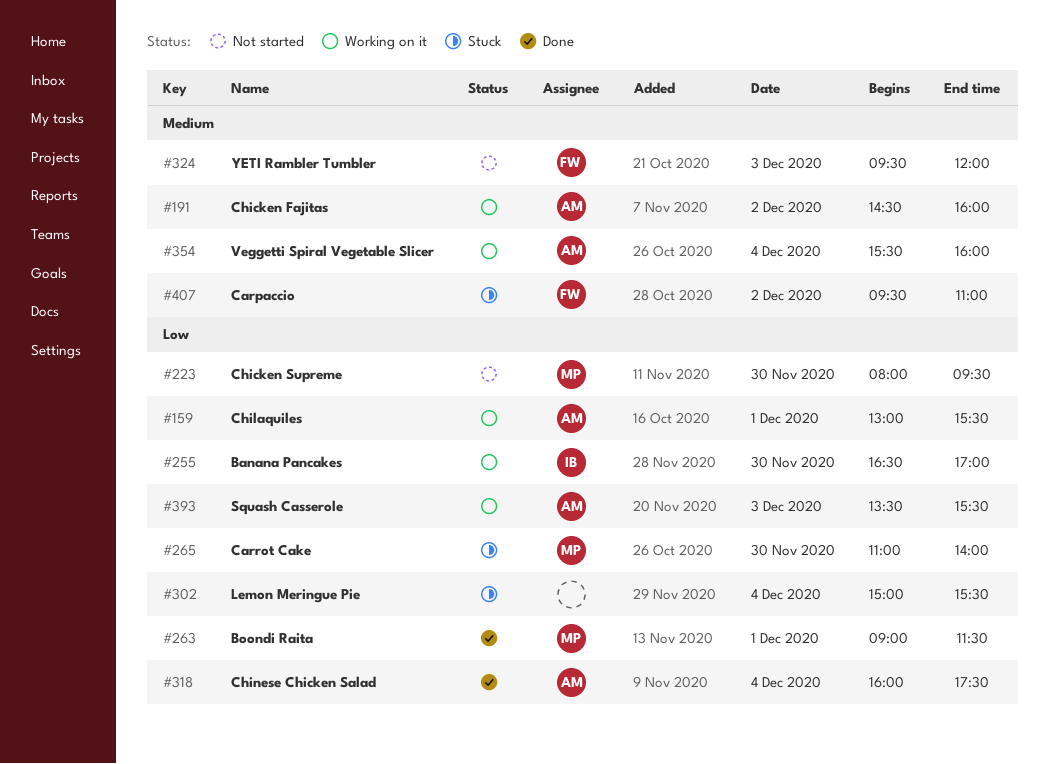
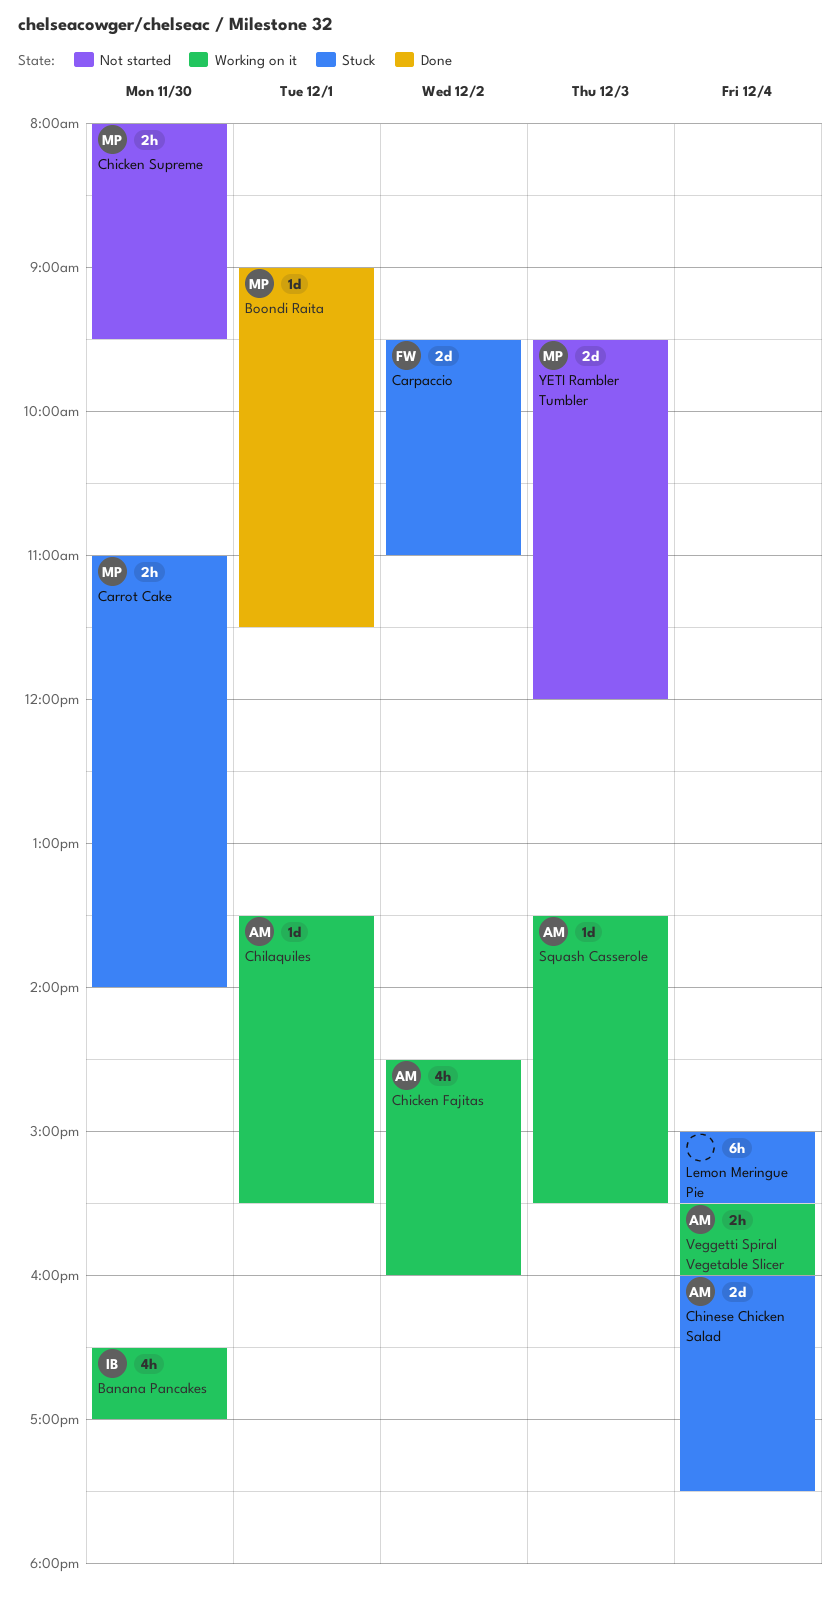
Chilaquiles, begins: 13:00 -> 13:30
Chinese Chicken Salad, status: Done -> Stuck
YETI Rambler Tumbler, owner: FW -> MP

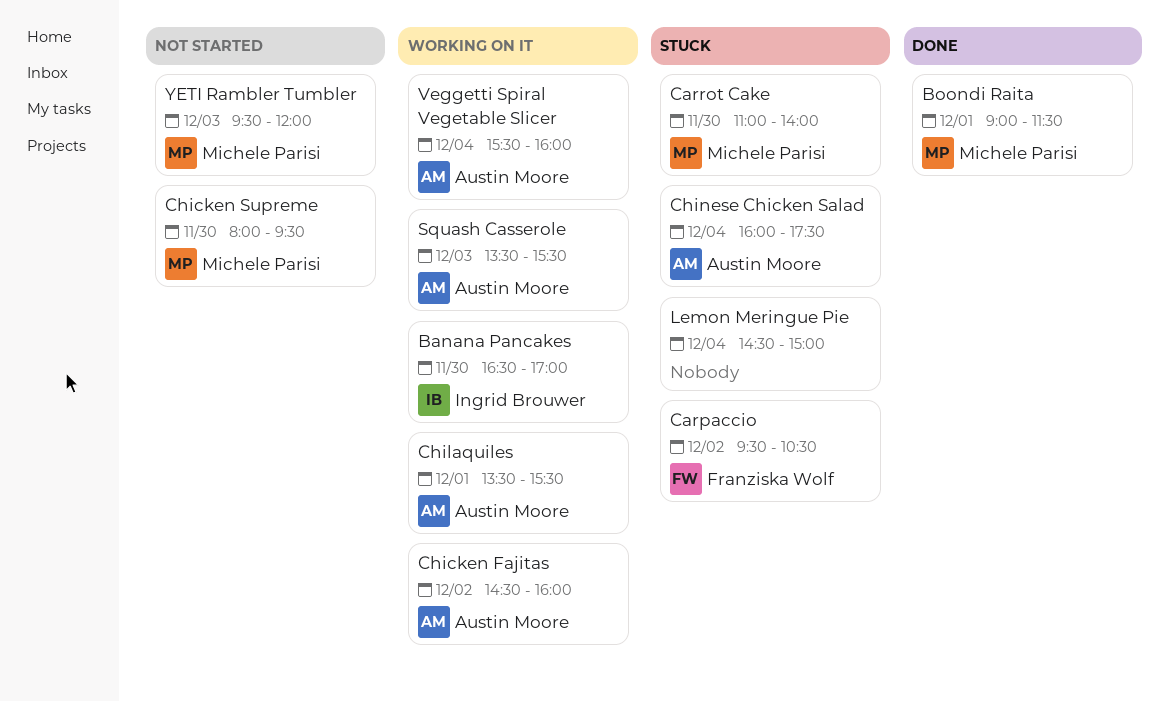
Carpaccio, ends: 11:00 -> 10:30
Lemon Meringue Pie, begins: 15:00 -> 14:30
Lemon Meringue Pie, ends: 15:30 -> 15:00

